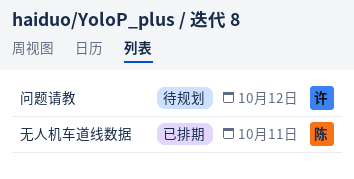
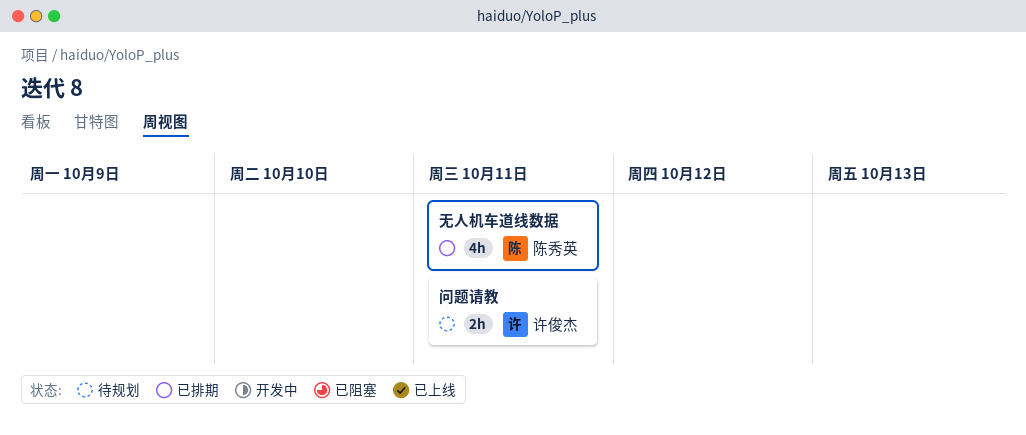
问题请教, due: Oct 12 -> Oct 11

